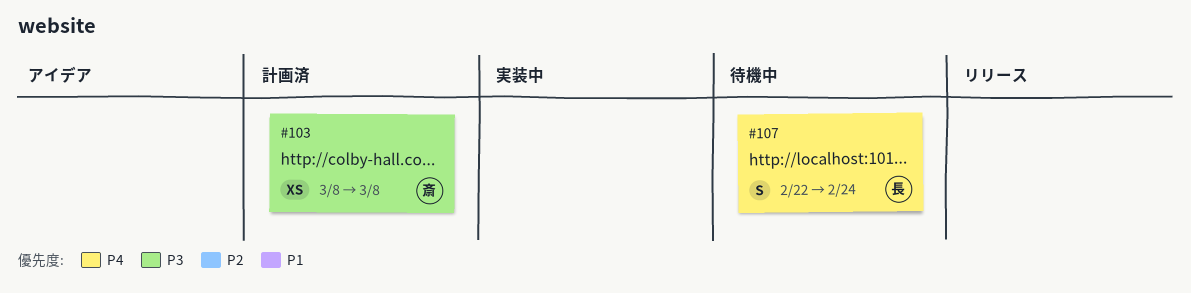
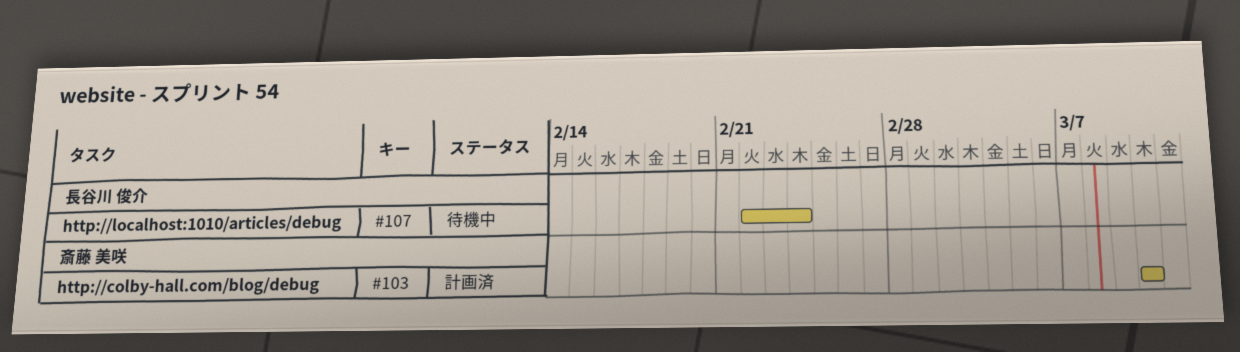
#103, start: Mar 8 -> Mar 10
#103, due: Mar 8 -> Mar 10

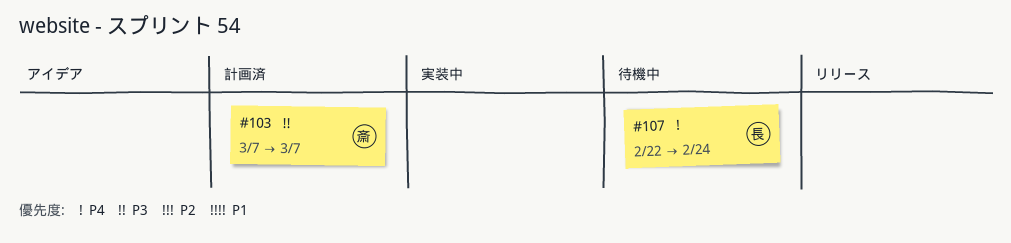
#103, start: Mar 10 -> Mar 7
#103, due: Mar 10 -> Mar 7

